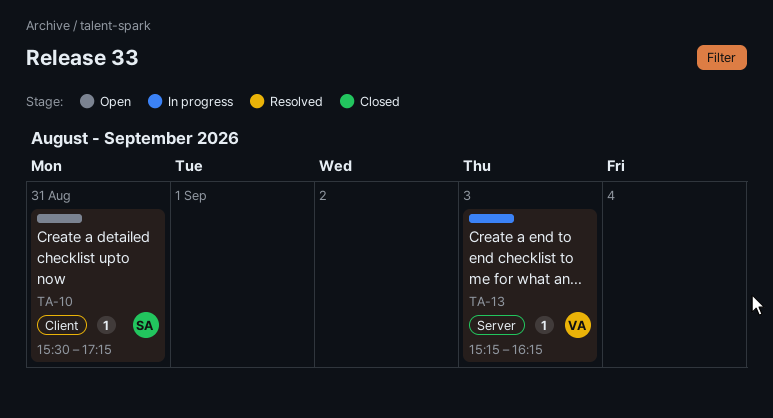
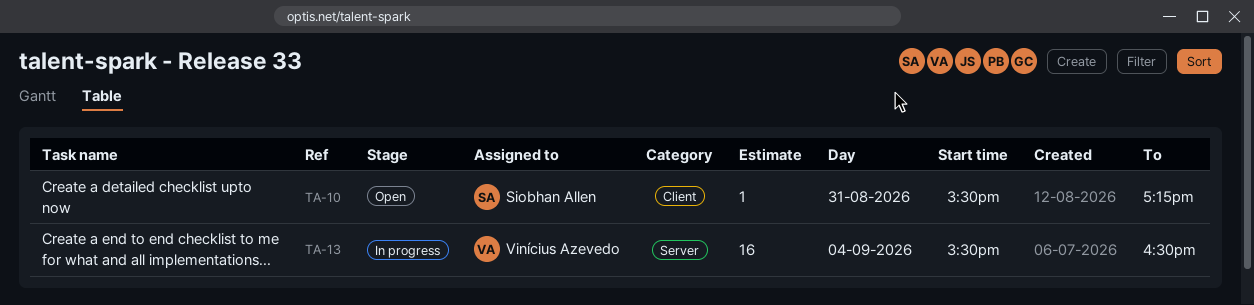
TA-13, estimate: 1 -> 16
TA-13, day: Sep 3 -> Sep 4
TA-13, begins: 15:15 -> 15:30
TA-13, ends: 16:15 -> 16:30

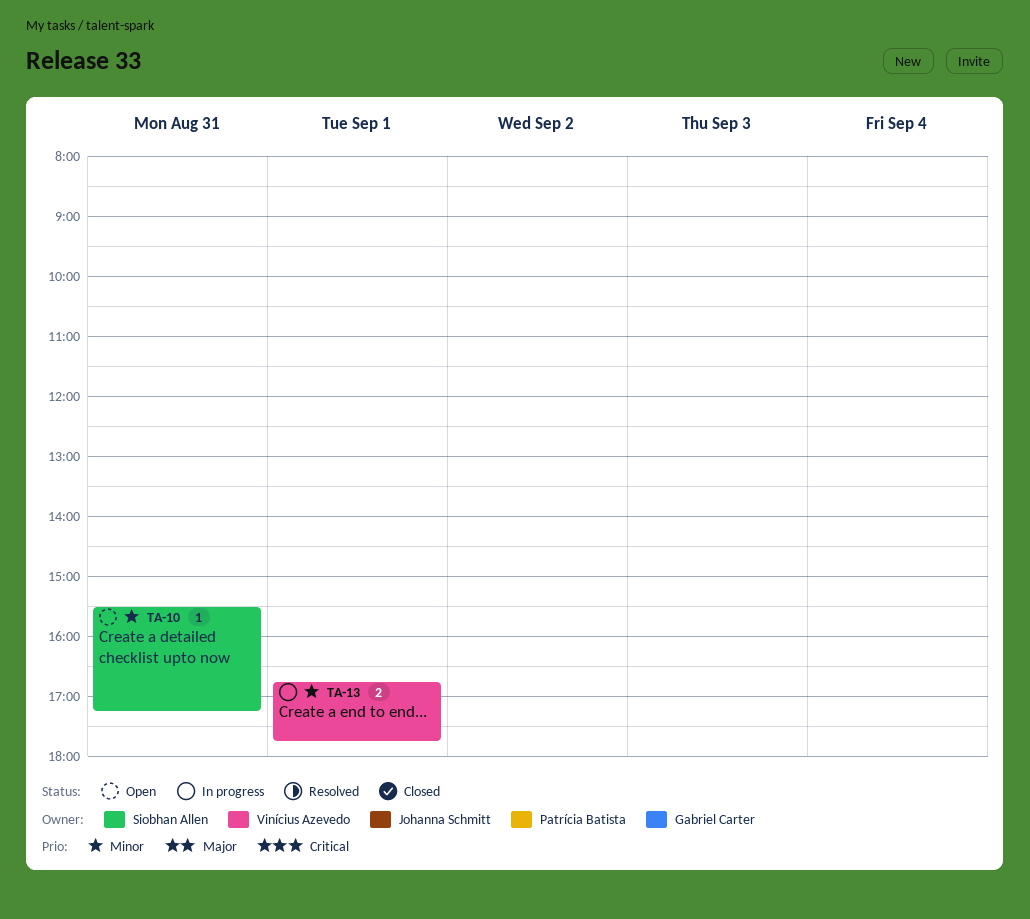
TA-13, estimate: 16 -> 2
TA-13, day: Sep 4 -> Sep 1
TA-13, begins: 15:30 -> 16:45
TA-13, ends: 16:30 -> 17:45

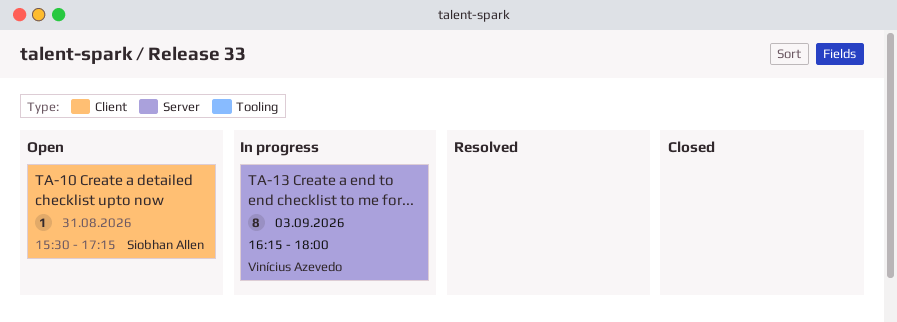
TA-13, estimate: 2 -> 8
TA-13, day: Sep 1 -> Sep 3
TA-13, begins: 16:45 -> 16:15
TA-13, ends: 17:45 -> 18:00

